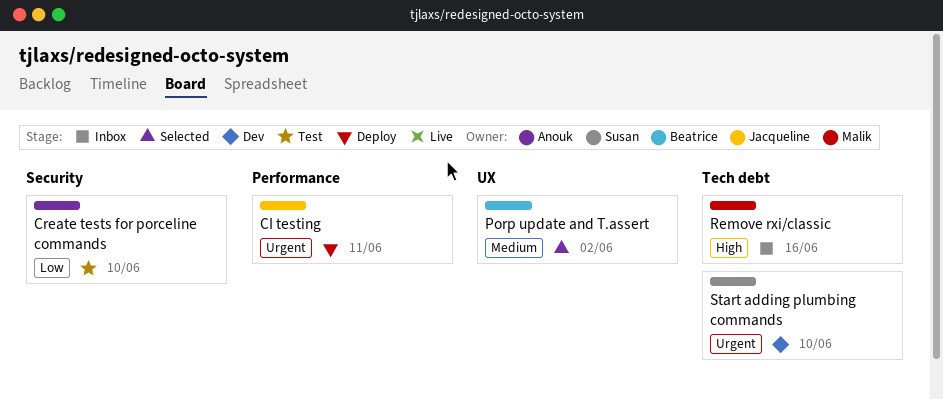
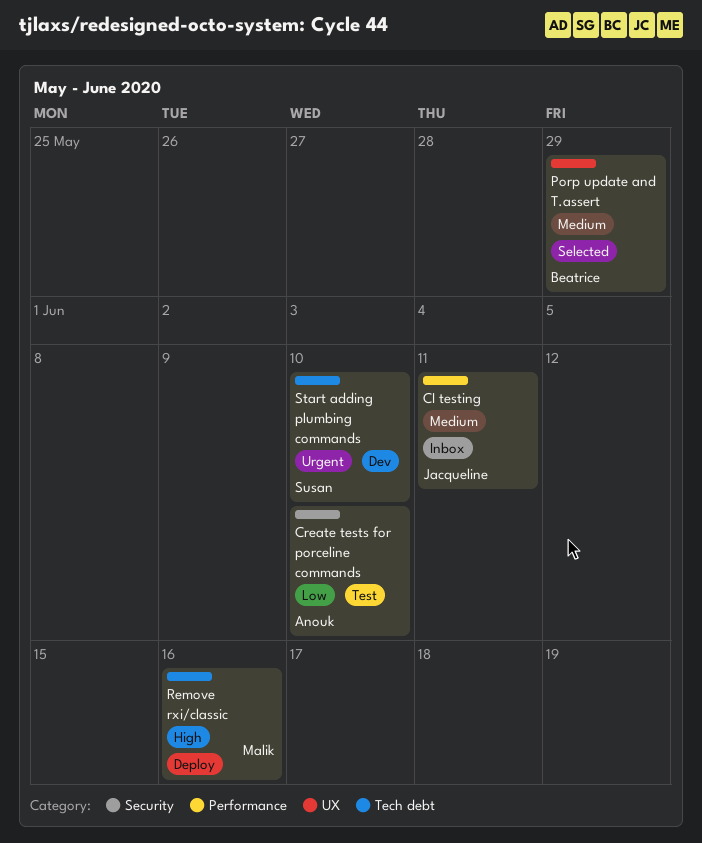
CI testing, status: Deploy -> Inbox
CI testing, priority: Urgent -> Medium
Porp update and T.assert, due: Jun 2 -> May 29
Remove rxi/classic, status: Inbox -> Deploy

